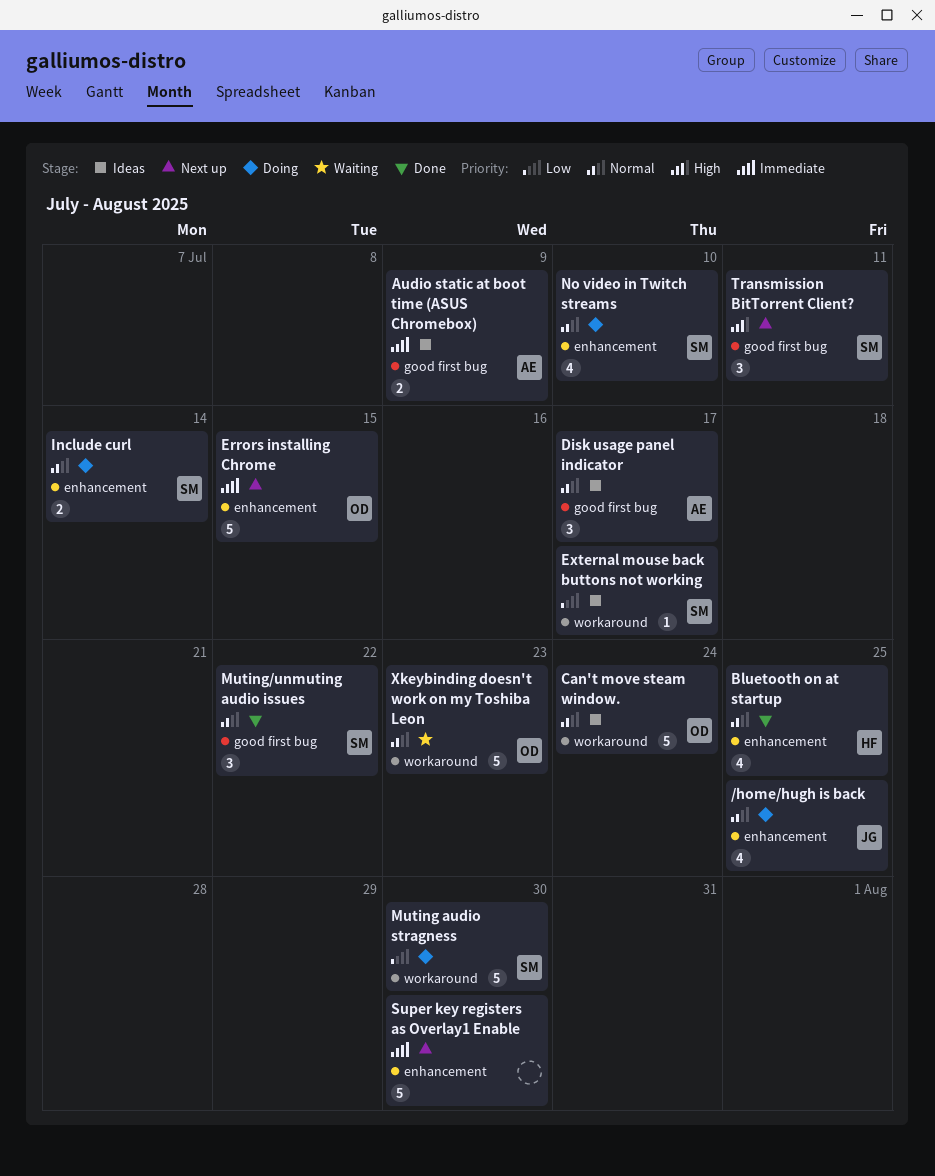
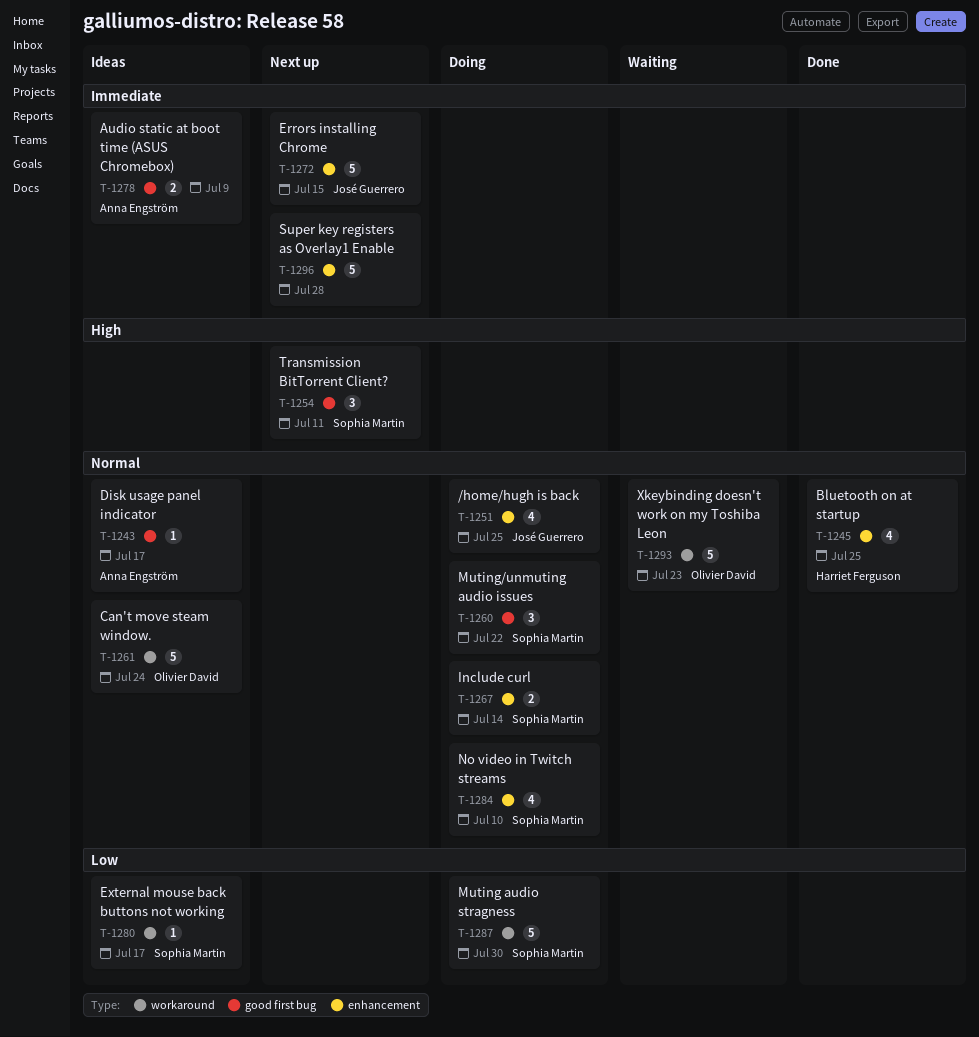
Disk usage panel indicator, estimate: 3 -> 1
Errors installing Chrome, owner: Olivier David -> José Guerrero
Muting/unmuting audio issues, status: Done -> Doing
Super key registers as Overlay1 Enable, due: Jul 30 -> Jul 28

